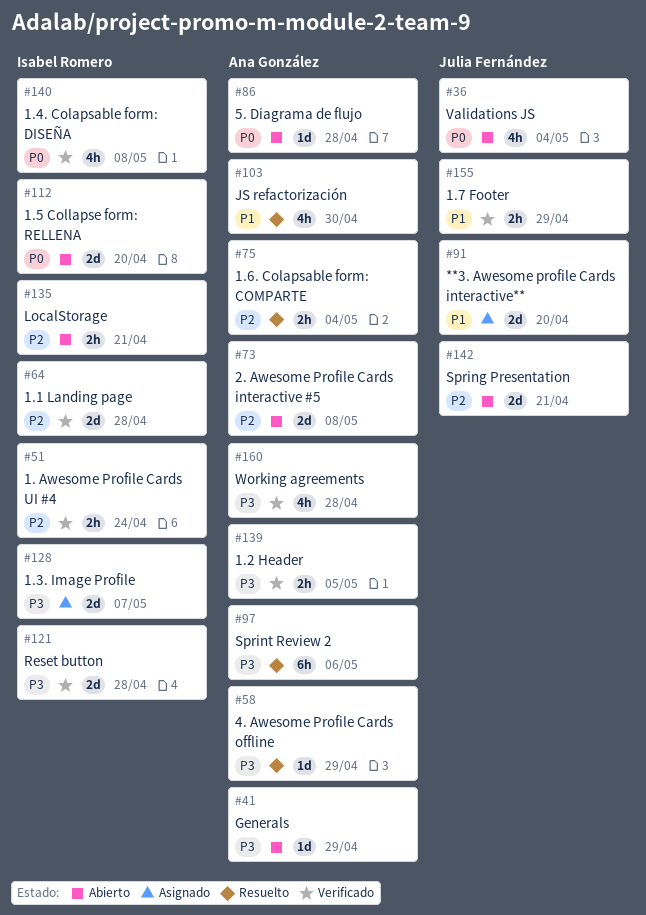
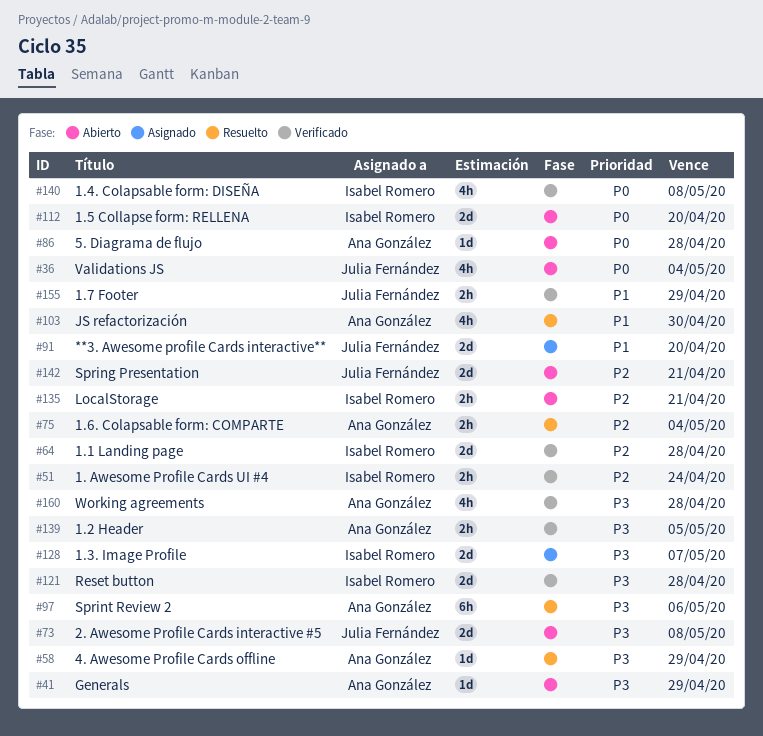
#73, owner: Ana González -> Julia Fernández
#73, priority: P2 -> P3

